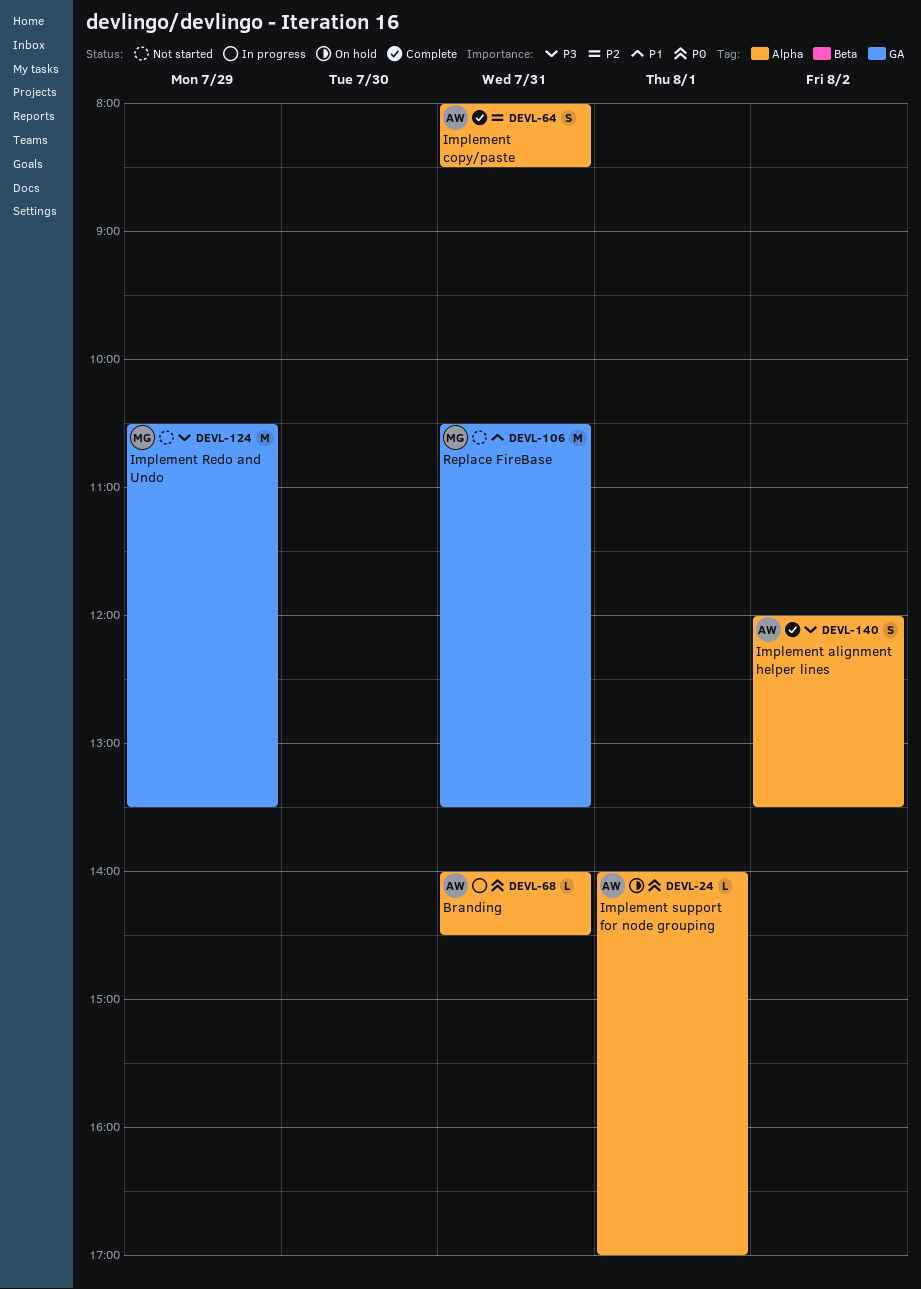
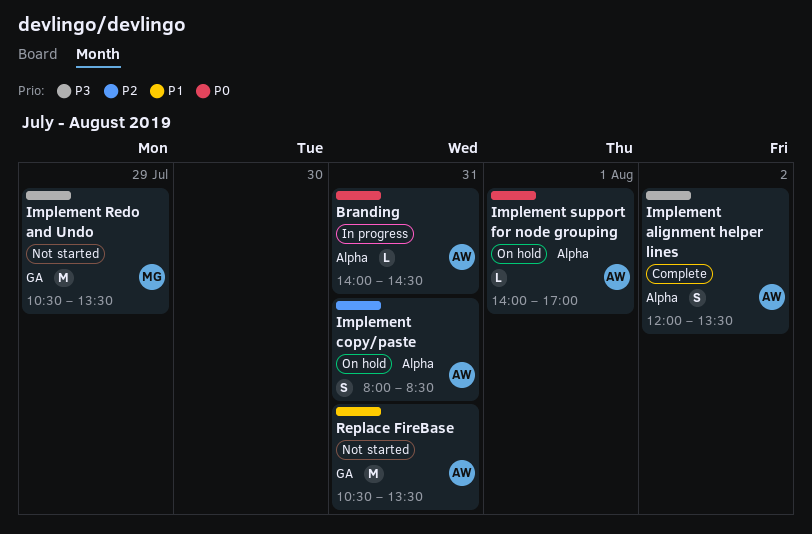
Implement copy/paste, status: Complete -> On hold
Replace FireBase, owner: MG -> AW

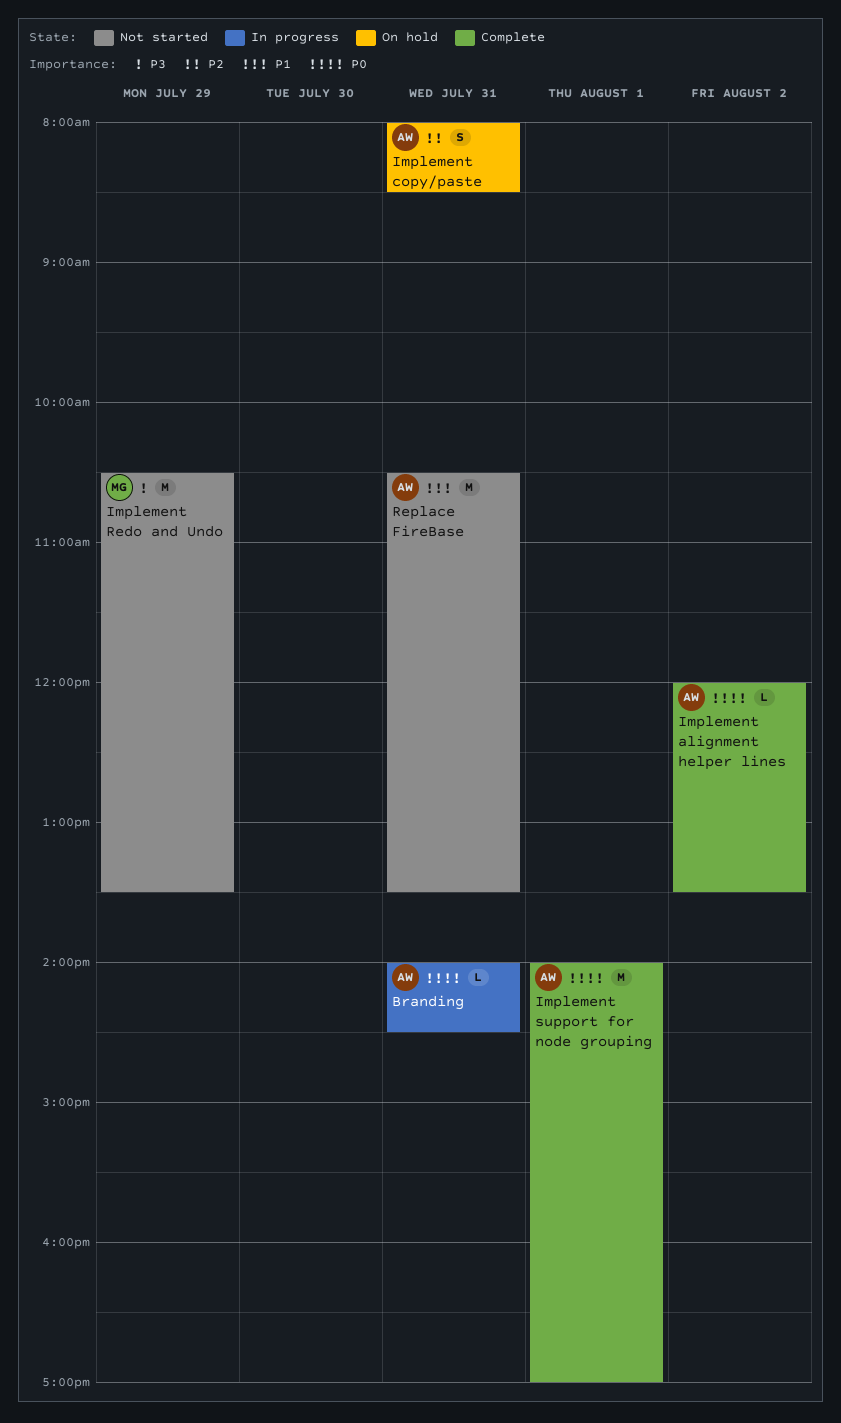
Implement alignment helper lines, priority: P3 -> P0
Implement alignment helper lines, estimate: S -> L
Implement support for node grouping, status: On hold -> Complete
Implement support for node grouping, estimate: L -> M

